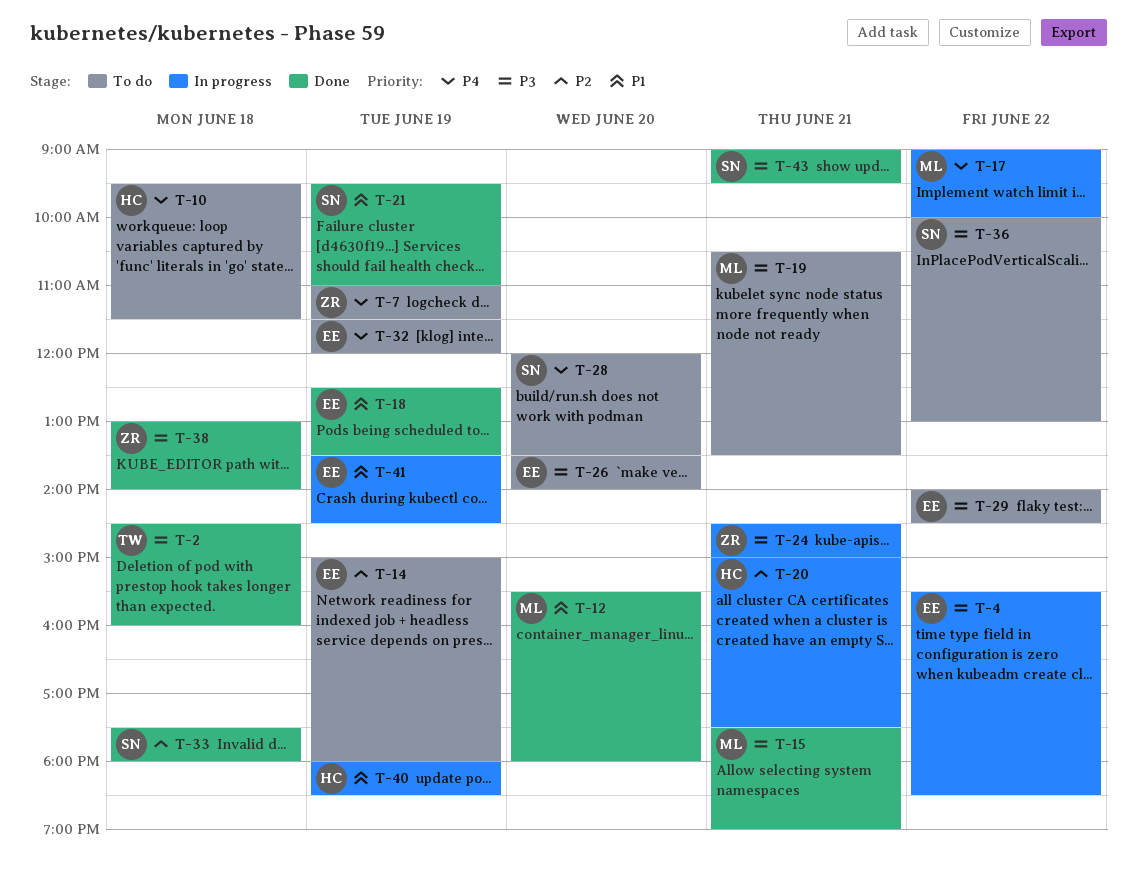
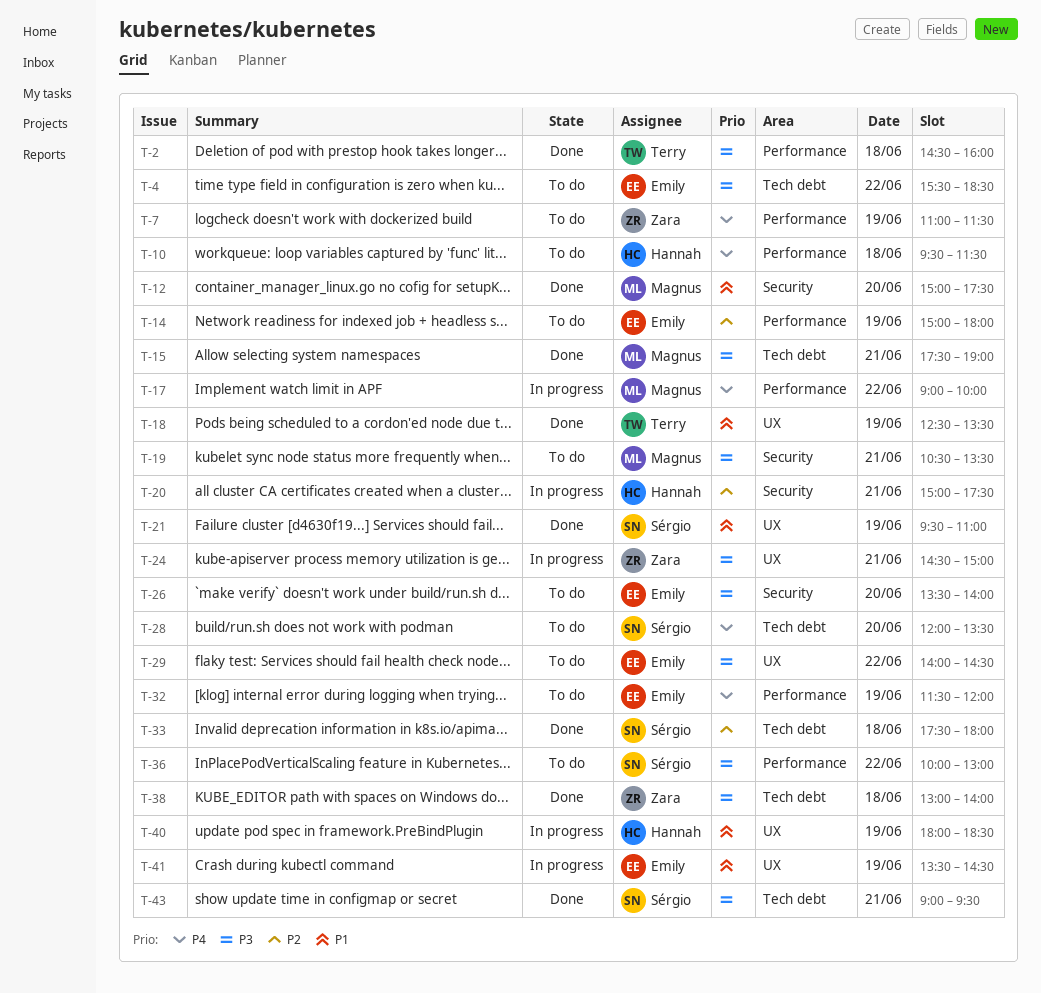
T-4, status: In progress -> To do
T-12, begins: 15:30 -> 15:00
T-12, ends: 18:00 -> 17:30
T-18, owner: Emily -> Terry

